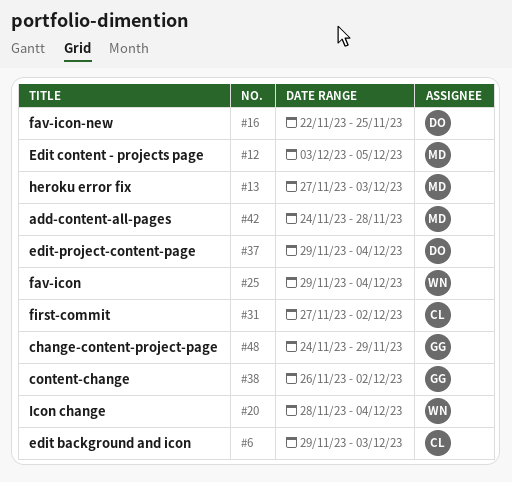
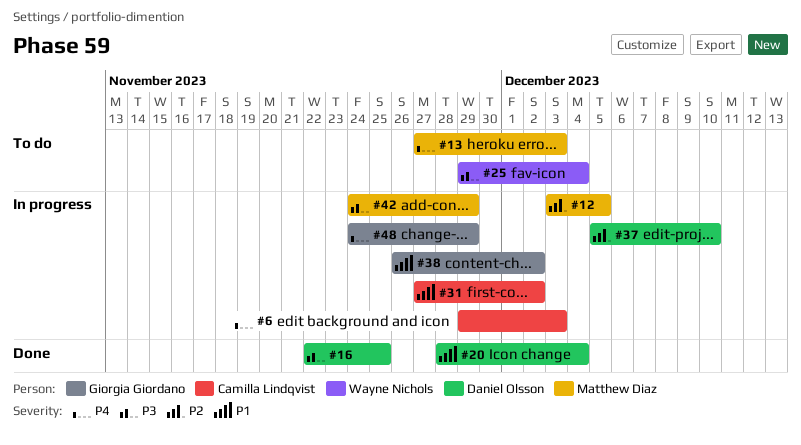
#20, owner: Wayne Nichols -> Daniel Olsson
#37, start: Nov 29 -> Dec 5
#37, due: Dec 4 -> Dec 10
#42, due: Nov 28 -> Nov 29

